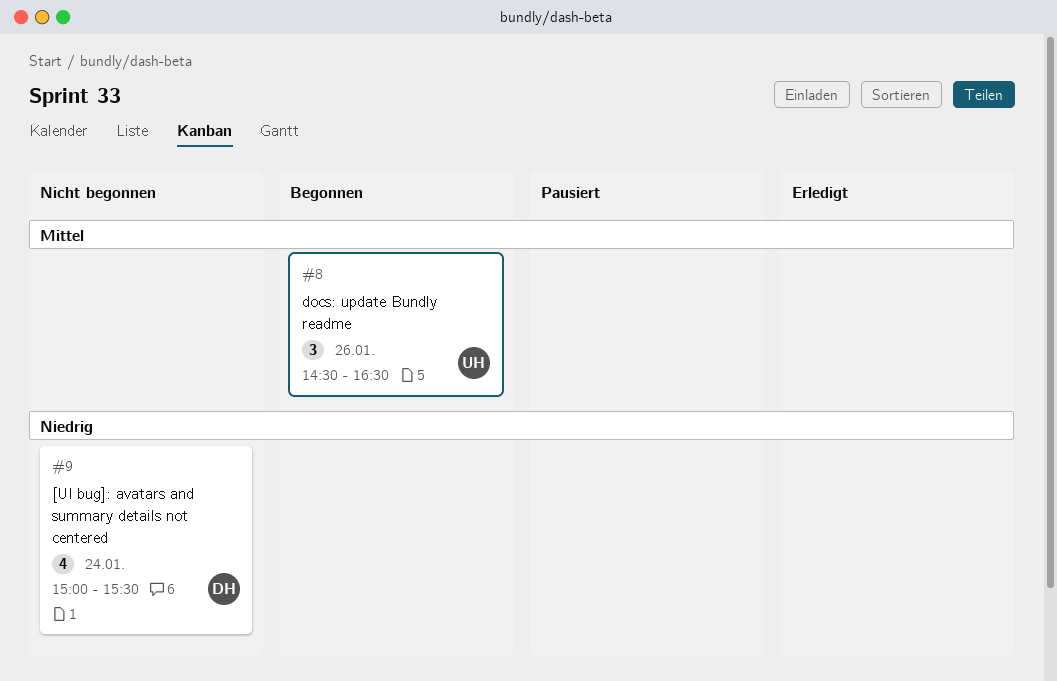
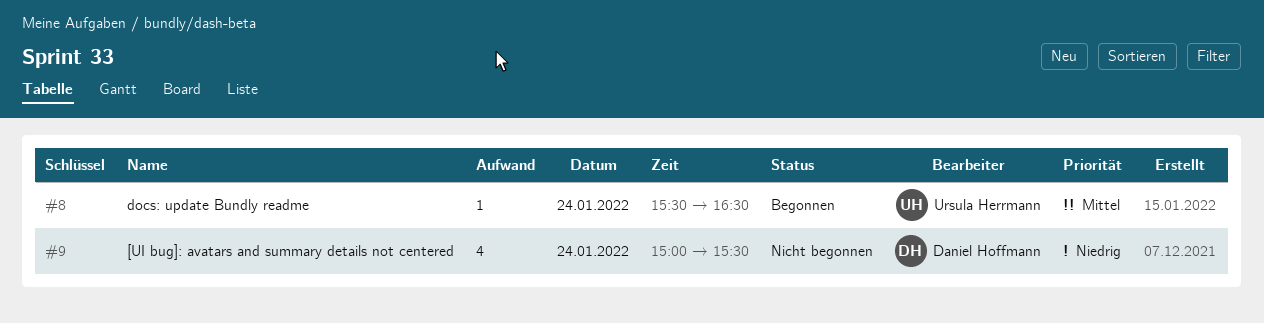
#8, estimate: 3 -> 1
#8, day: Jan 26 -> Jan 24
#8, begins: 14:30 -> 15:30

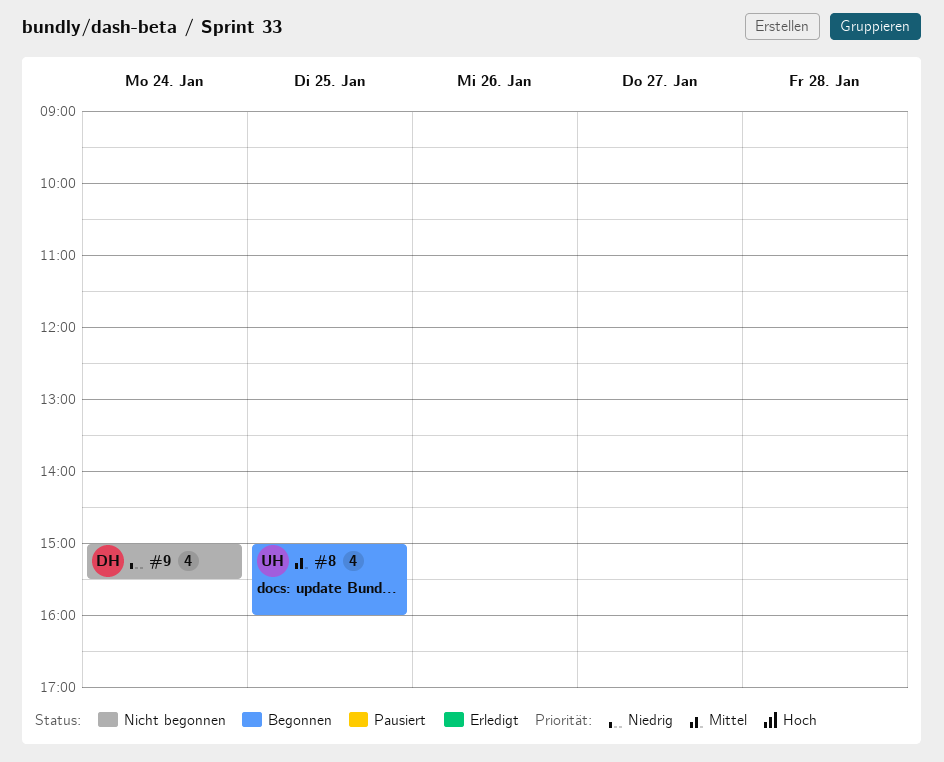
#8, estimate: 1 -> 4
#8, day: Jan 24 -> Jan 25
#8, begins: 15:30 -> 15:00
#8, ends: 16:30 -> 16:00

